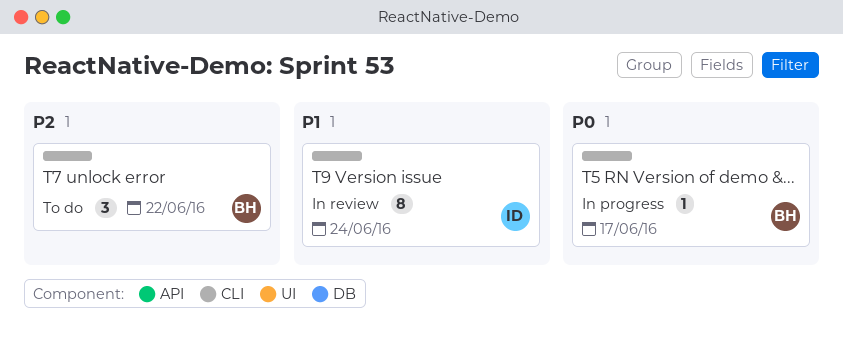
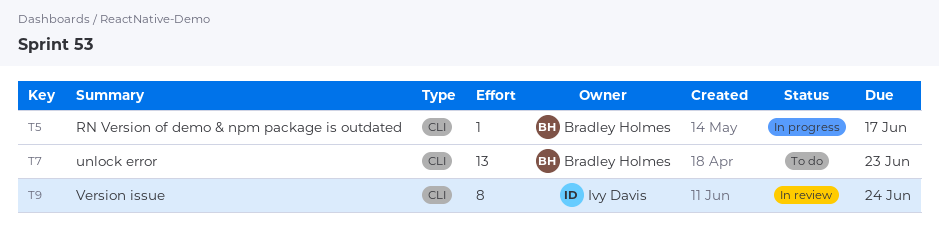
T7, estimate: 3 -> 13
T7, due: Jun 22 -> Jun 23

